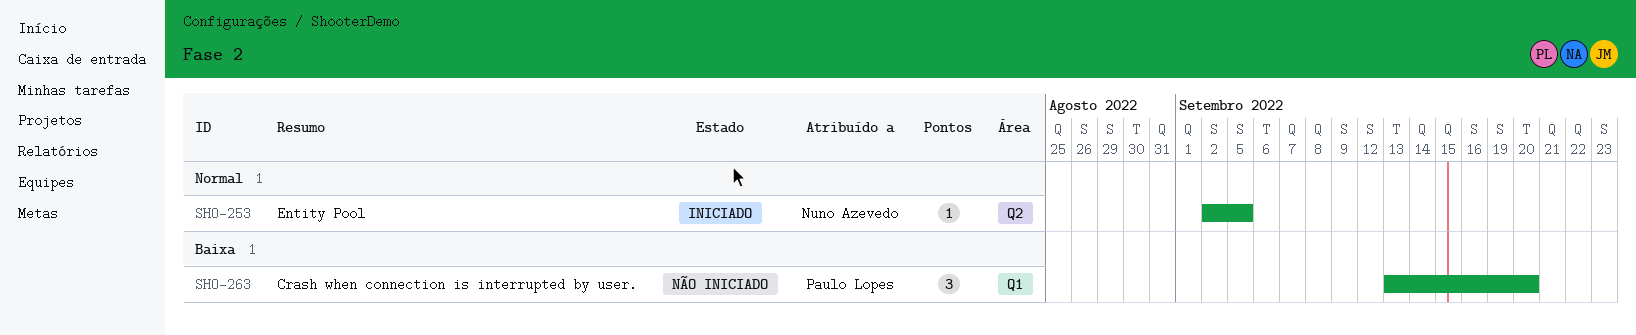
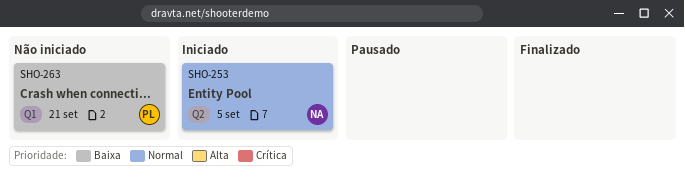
SHO-263, due: Sep 20 -> Sep 21

